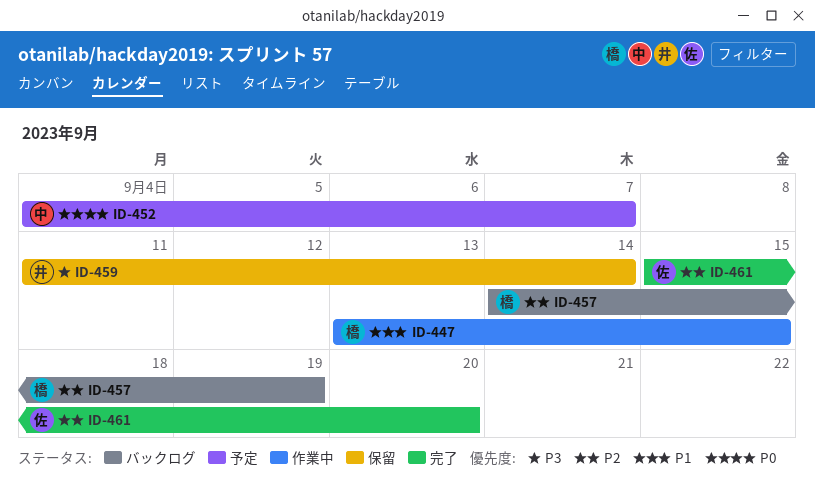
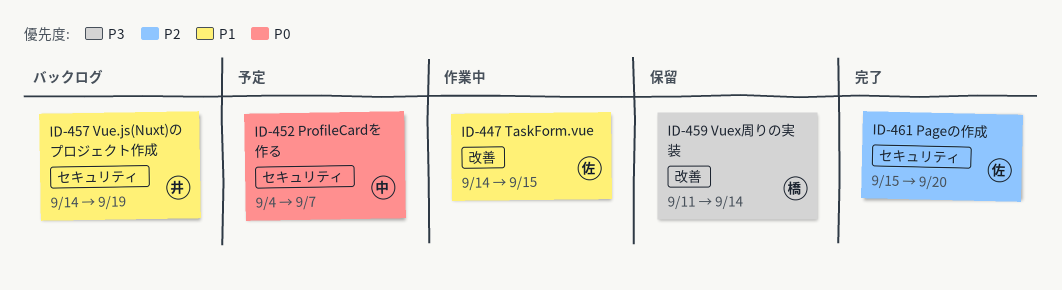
ID-447, owner: 橋 -> 佐
ID-447, start: Sep 13 -> Sep 14
ID-457, owner: 橋 -> 井
ID-457, priority: P2 -> P1
ID-459, owner: 井 -> 橋

